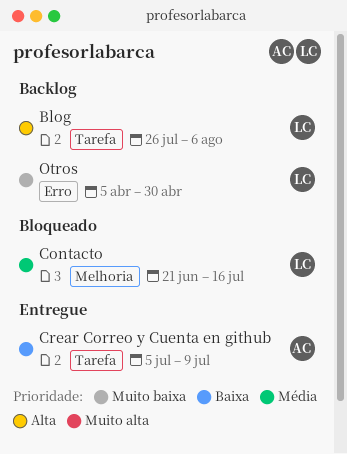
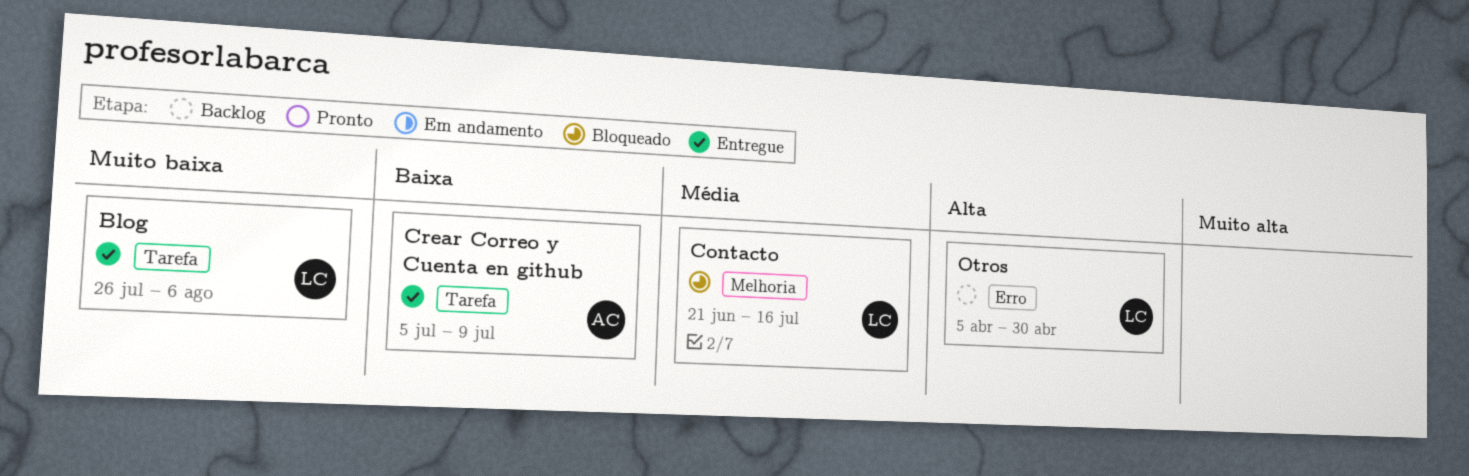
Blog, status: Backlog -> Entregue
Blog, priority: Alta -> Muito baixa
Otros, priority: Muito baixa -> Alta

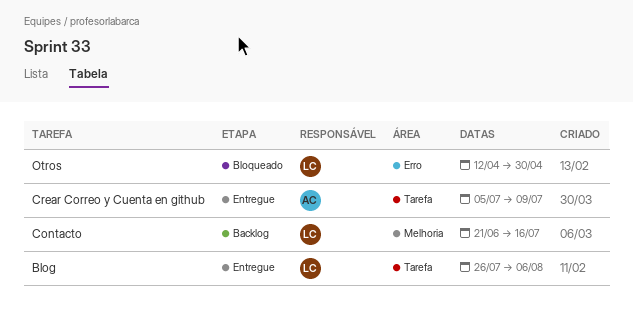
Contacto, status: Bloqueado -> Backlog
Otros, status: Backlog -> Bloqueado
Otros, start: Apr 5 -> Apr 12

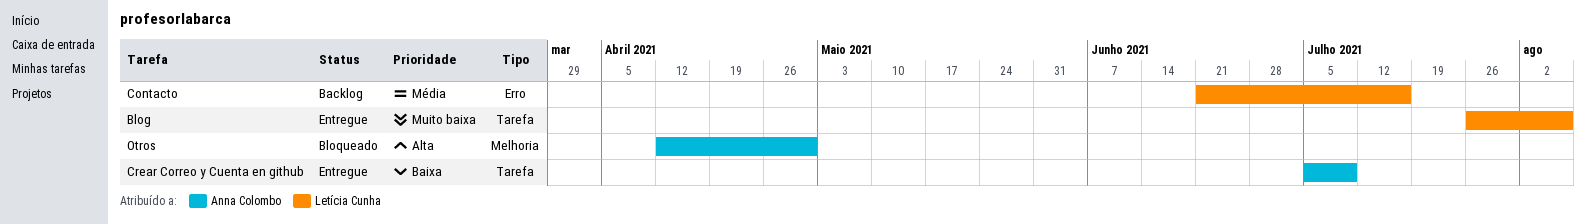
Contacto, label: Melhoria -> Erro
Otros, owner: Letícia Cunha -> Anna Colombo
Otros, label: Erro -> Melhoria

